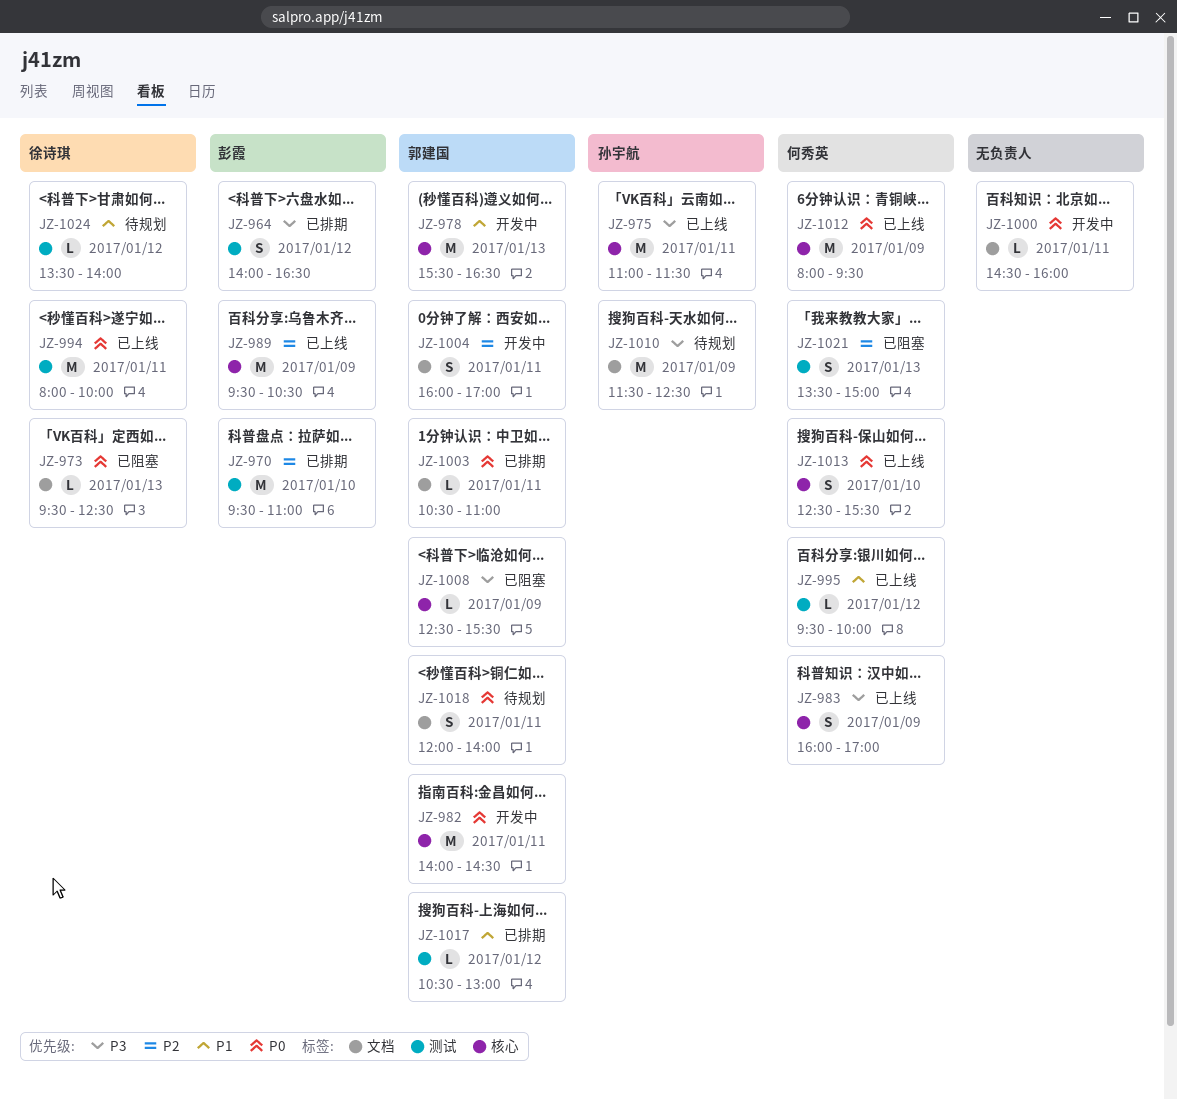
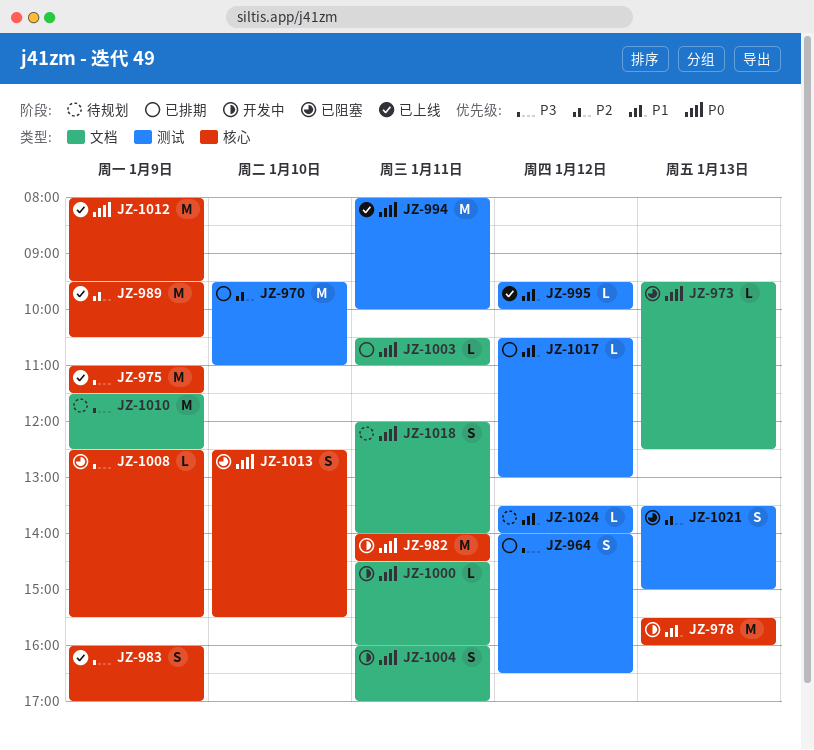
JZ-975, day: Jan 11 -> Jan 9
JZ-978, ends: 16:30 -> 16:00
JZ-1004, priority: P2 -> P0
JZ-1013, status: 已上线 -> 已阻塞

